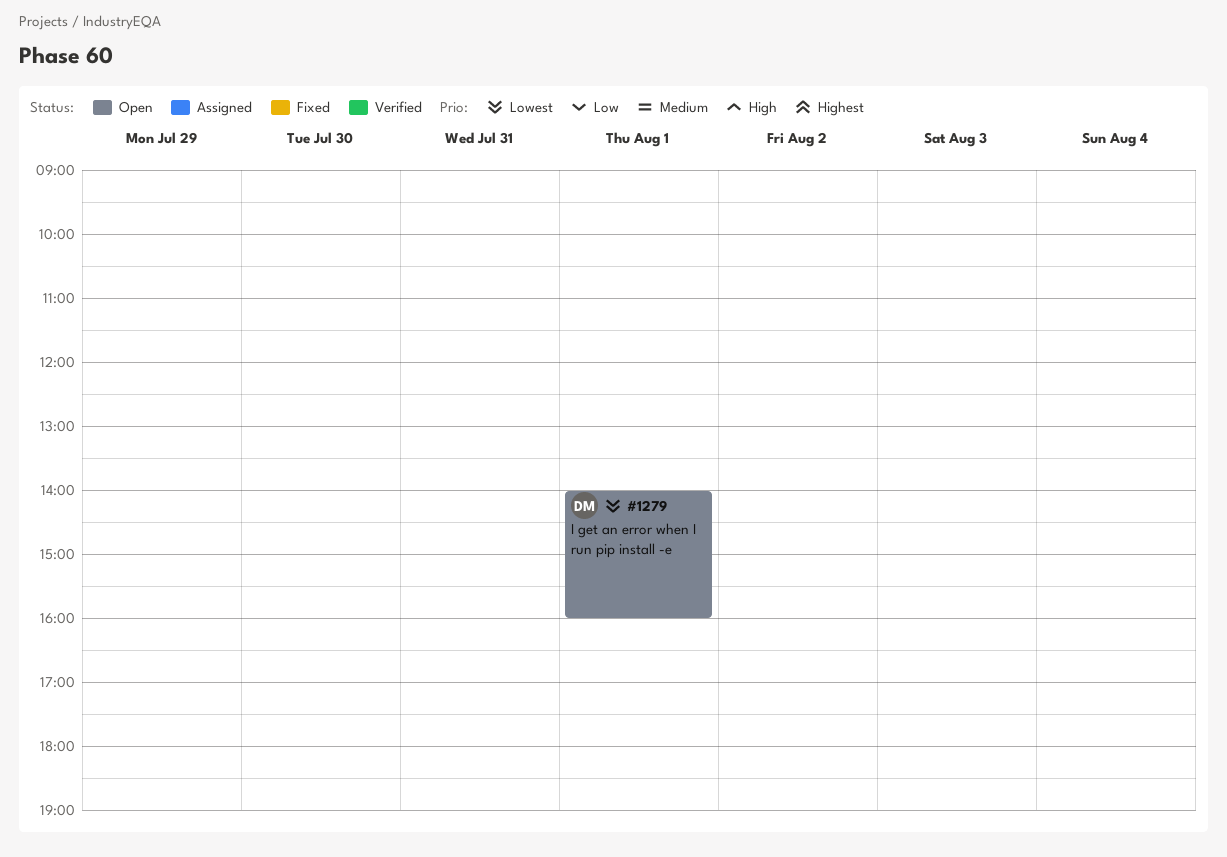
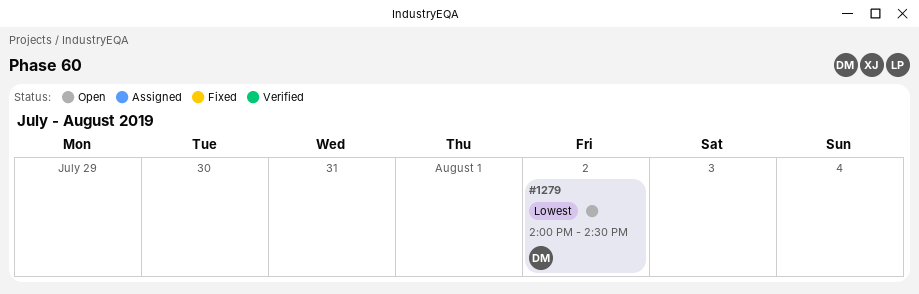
#1279, day: Aug 1 -> Aug 2
#1279, ends: 16:00 -> 14:30

